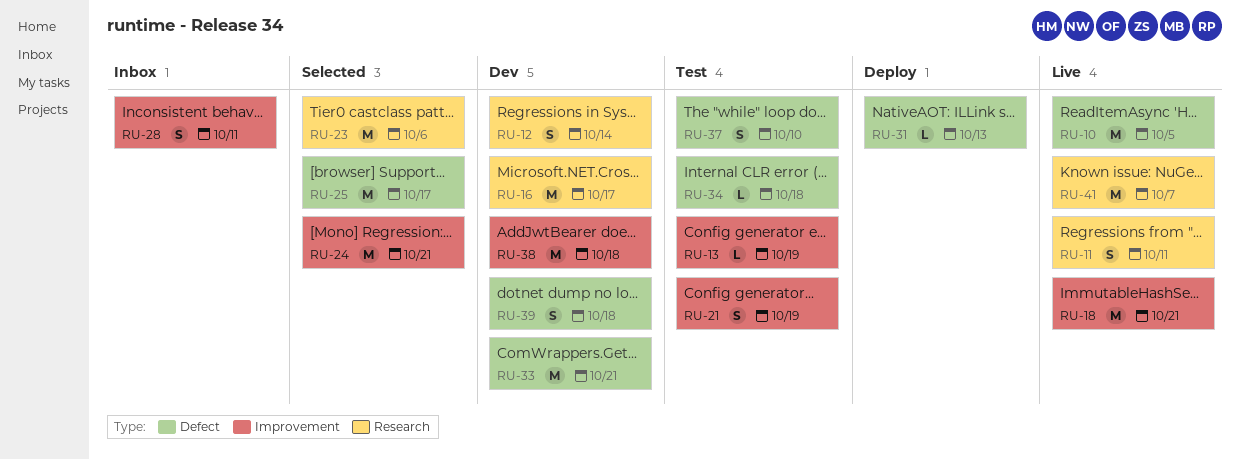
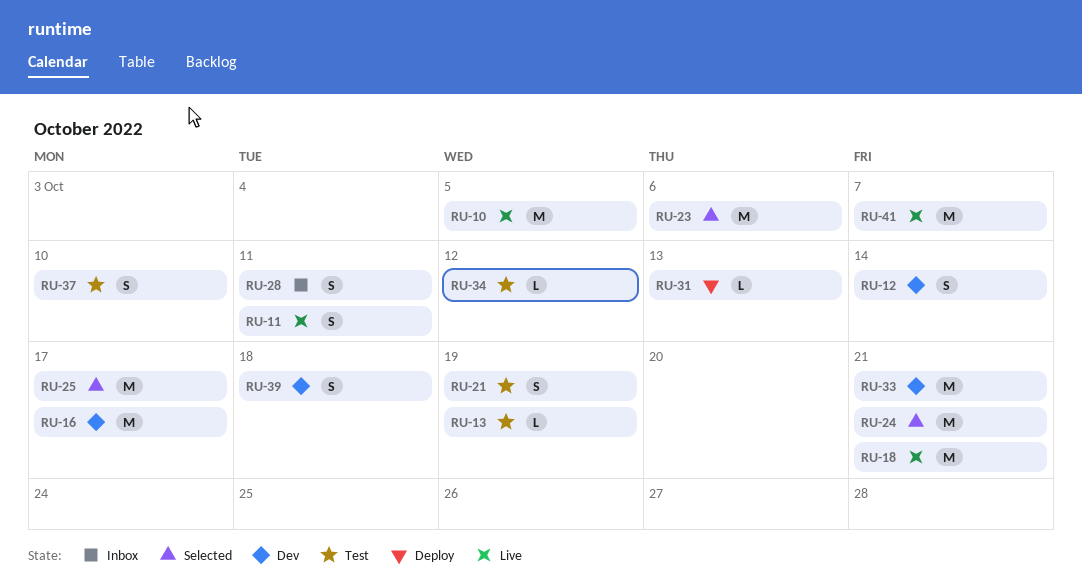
RU-34, due: Oct 18 -> Oct 12
RU-38: present -> none

